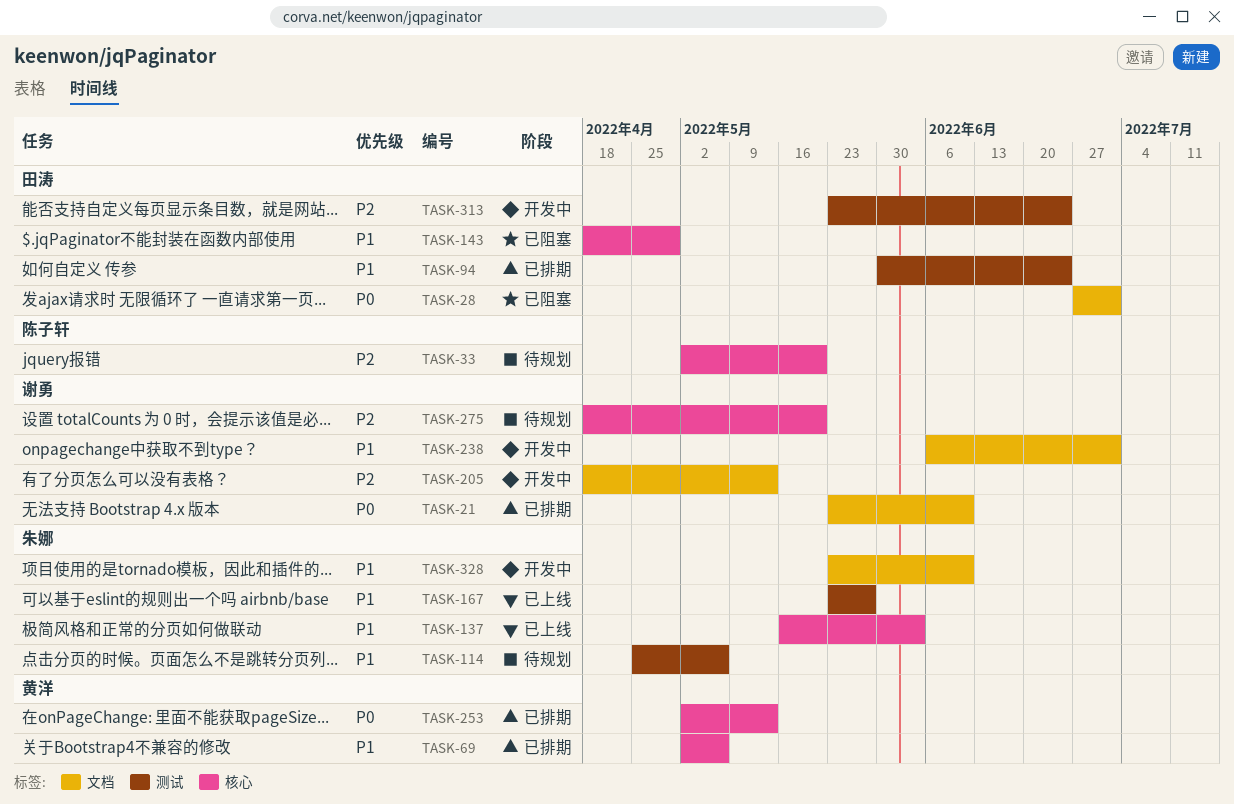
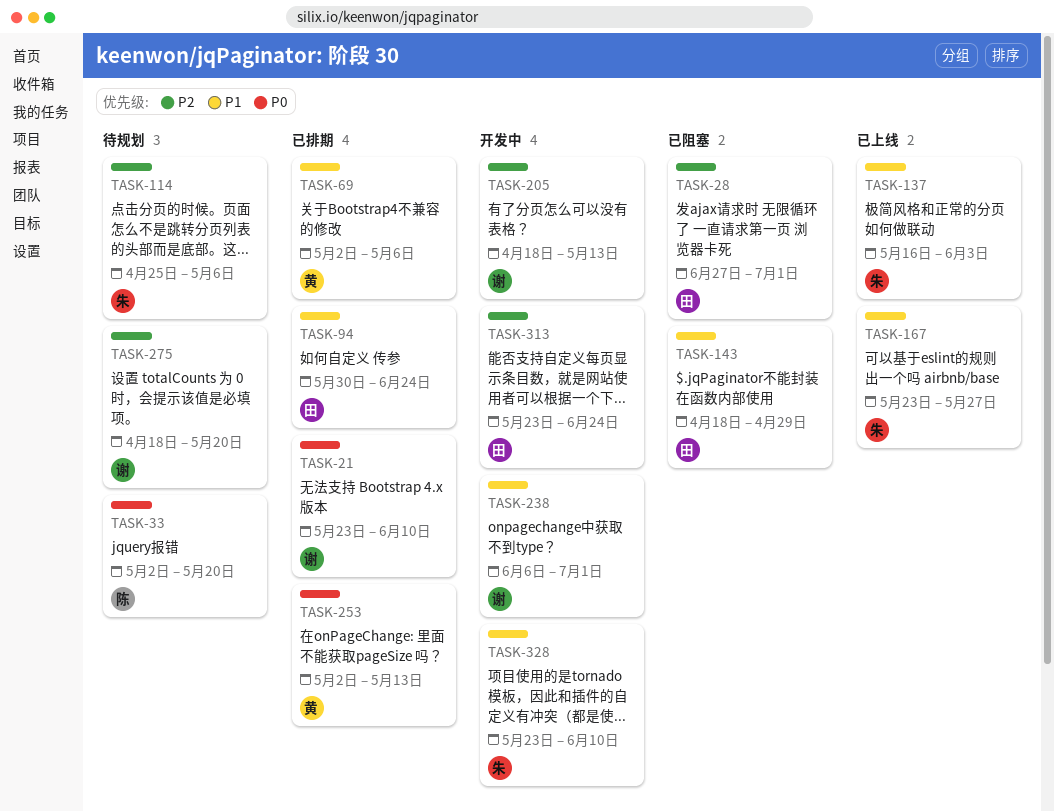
TASK-28, priority: P0 -> P2
TASK-33, priority: P2 -> P0
TASK-114, priority: P1 -> P2

